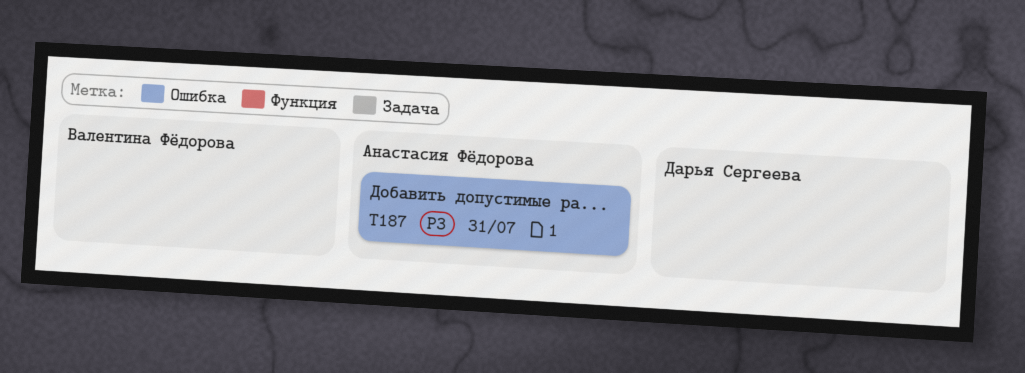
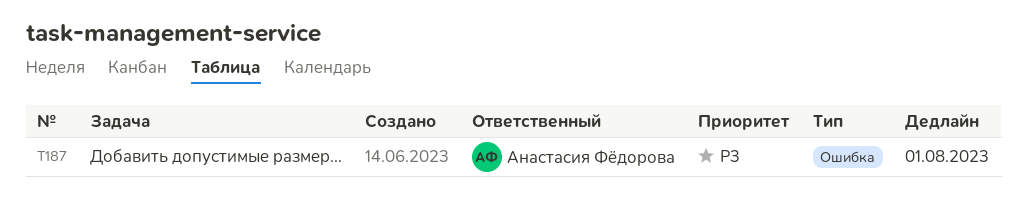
T187, due: Jul 31 -> Aug 1

